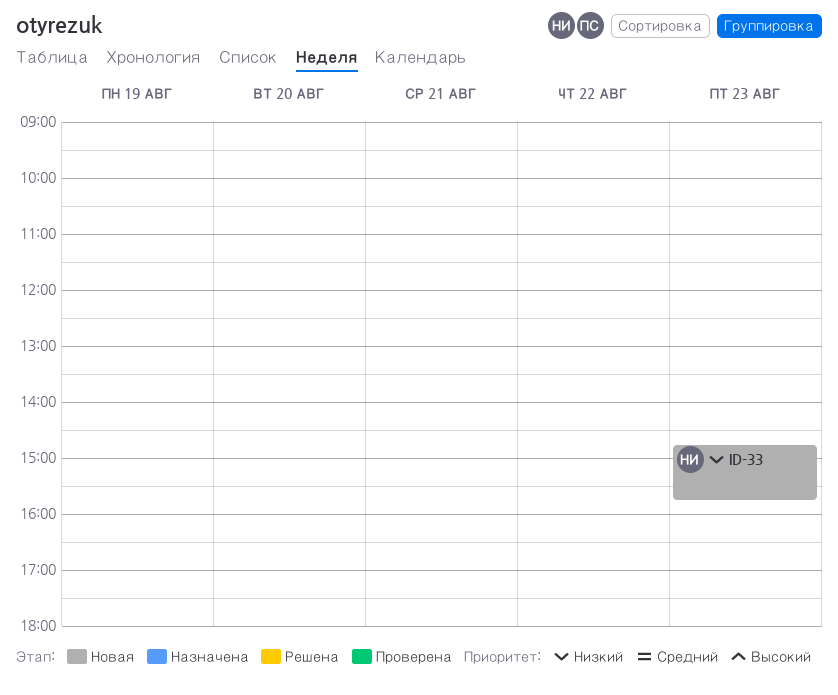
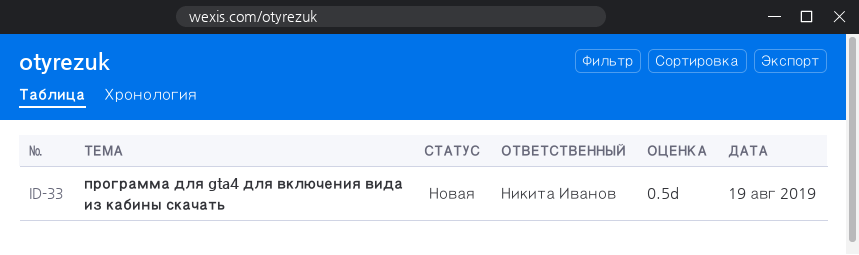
ID-33, day: Aug 23 -> Aug 19

